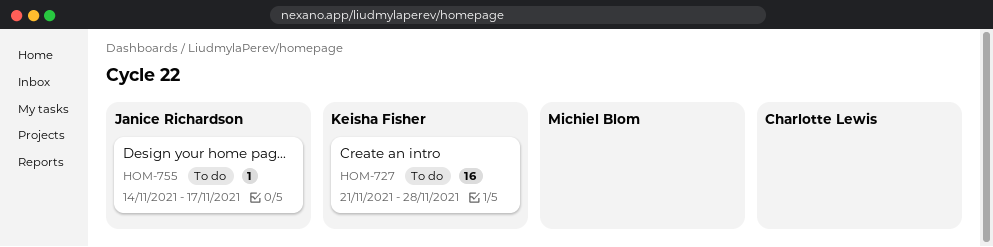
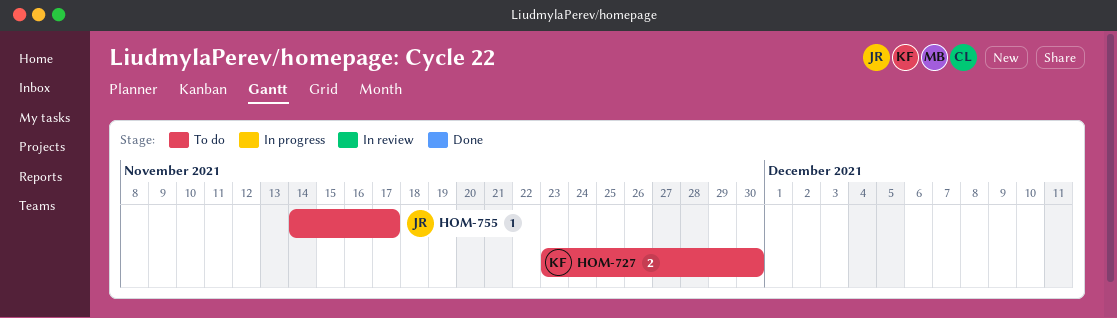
HOM-727, estimate: 16 -> 2
HOM-727, start: Nov 21 -> Nov 23
HOM-727, due: Nov 28 -> Nov 30

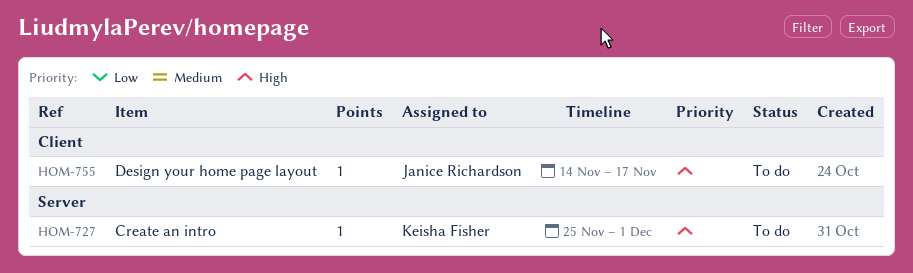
HOM-727, estimate: 2 -> 1
HOM-727, start: Nov 23 -> Nov 25
HOM-727, due: Nov 30 -> Dec 1

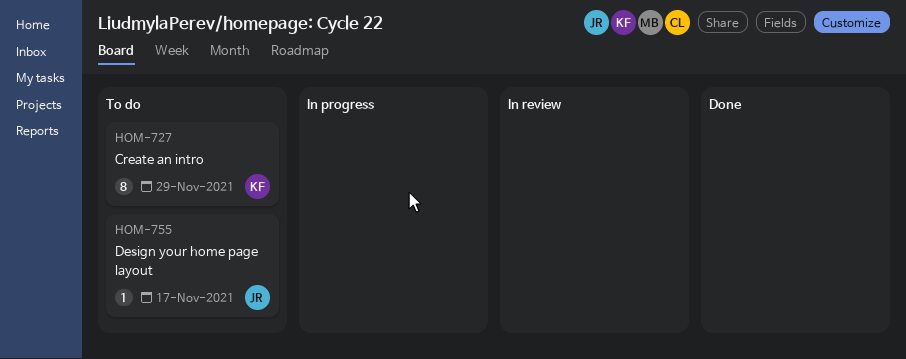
HOM-727, estimate: 1 -> 8
HOM-727, due: Dec 1 -> Nov 29

